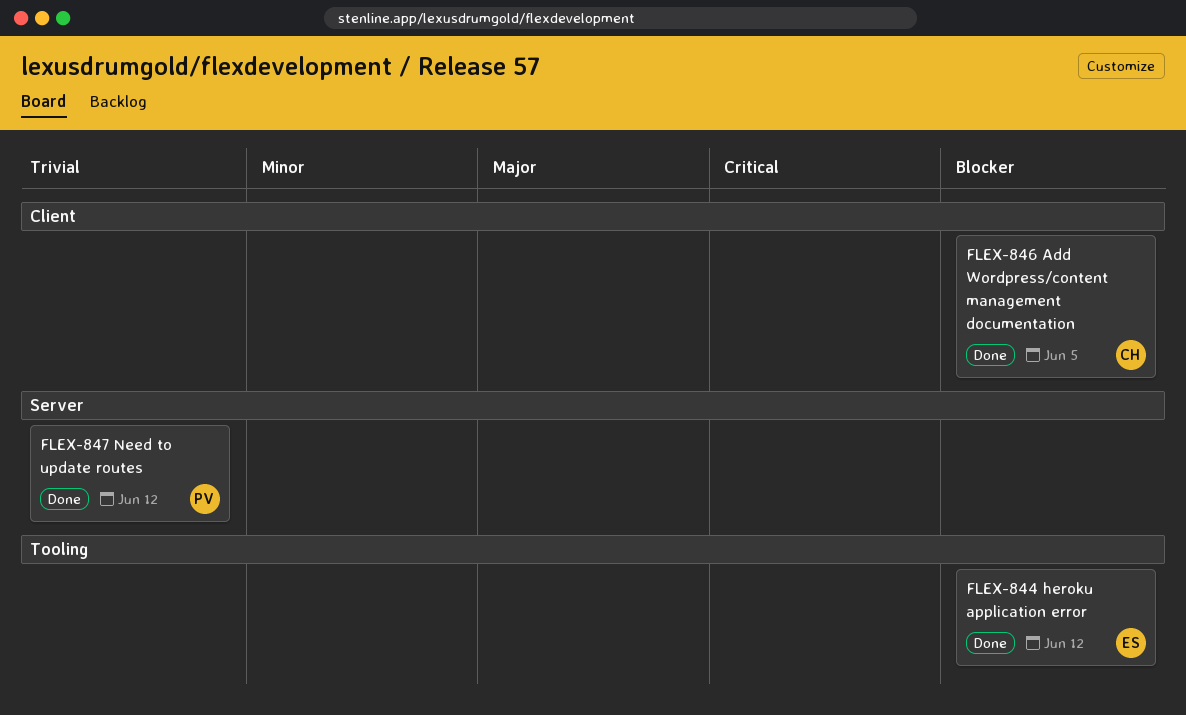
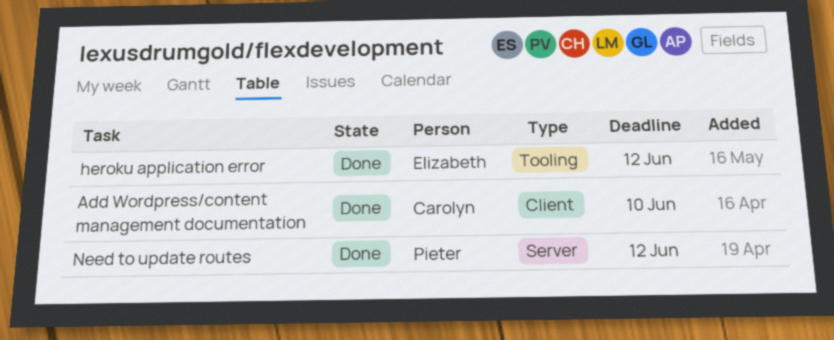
Add Wordpress/content management documentation, due: Jun 5 -> Jun 10

